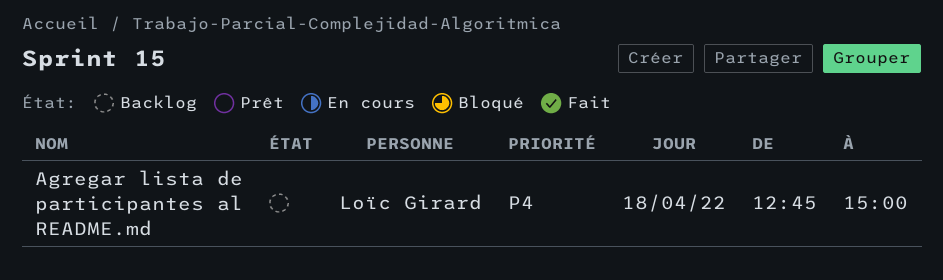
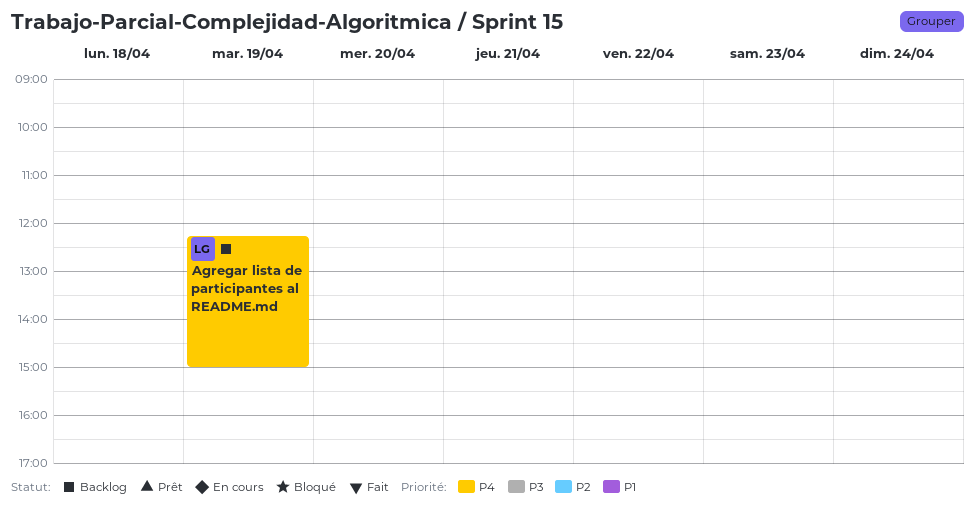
Agregar lista de participantes al README.md, day: Apr 18 -> Apr 19
Agregar lista de participantes al README.md, begins: 12:45 -> 12:15

